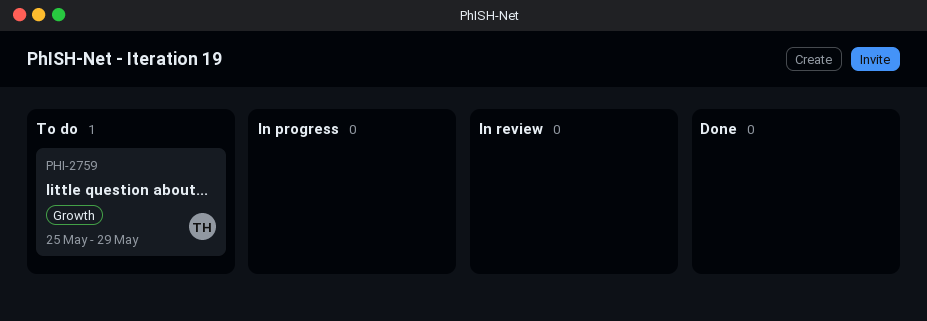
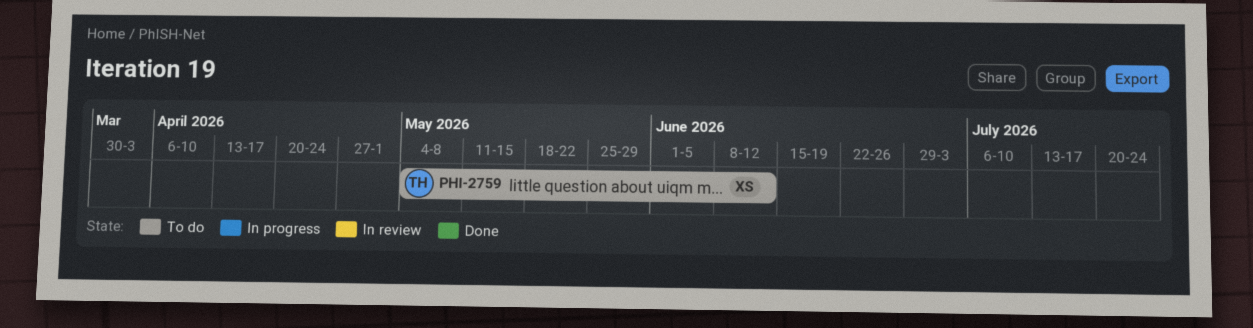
PHI-2759, start: May 25 -> May 4
PHI-2759, due: May 29 -> Jun 12

